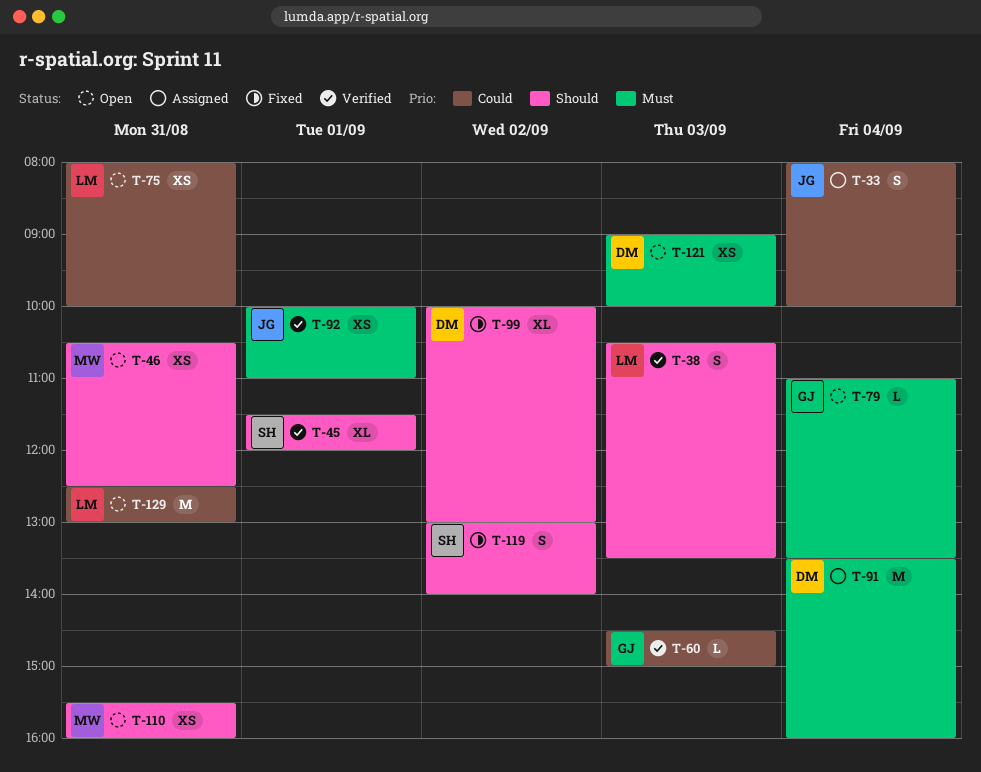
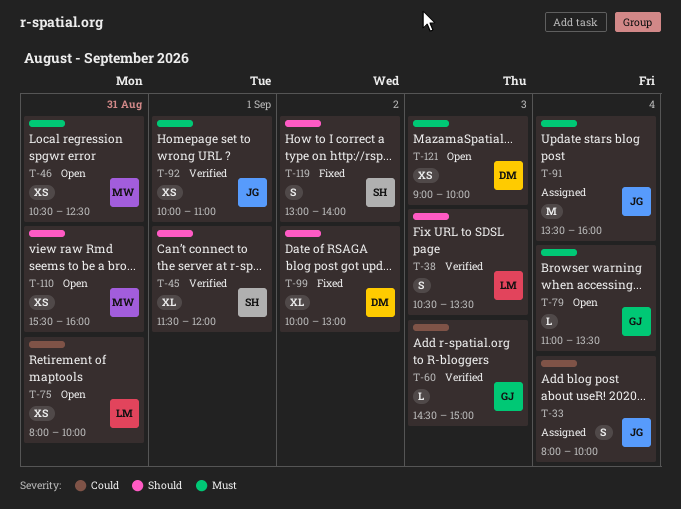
T-46, priority: Should -> Must
T-91, owner: DM -> JG
T-129: present -> none

